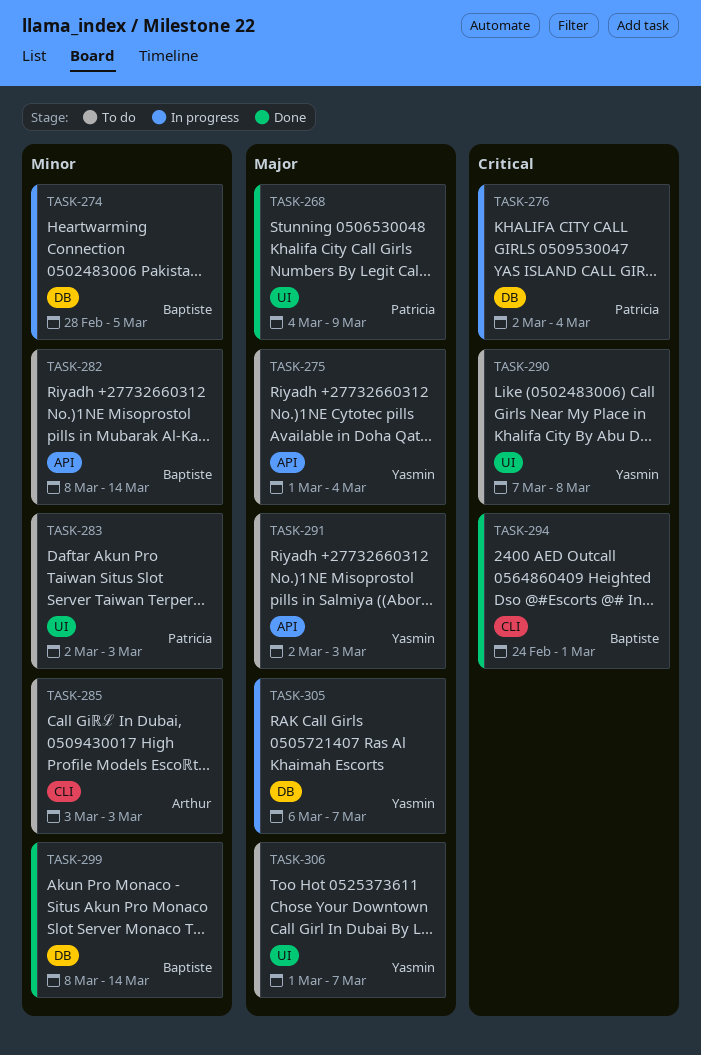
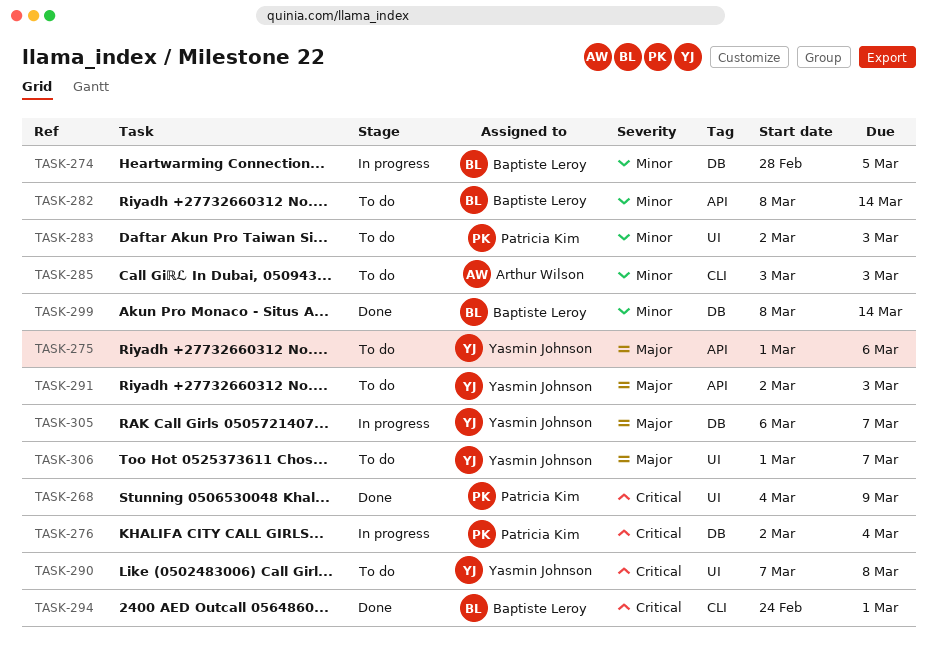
TASK-268, priority: Major -> Critical
TASK-275, due: Mar 4 -> Mar 6

